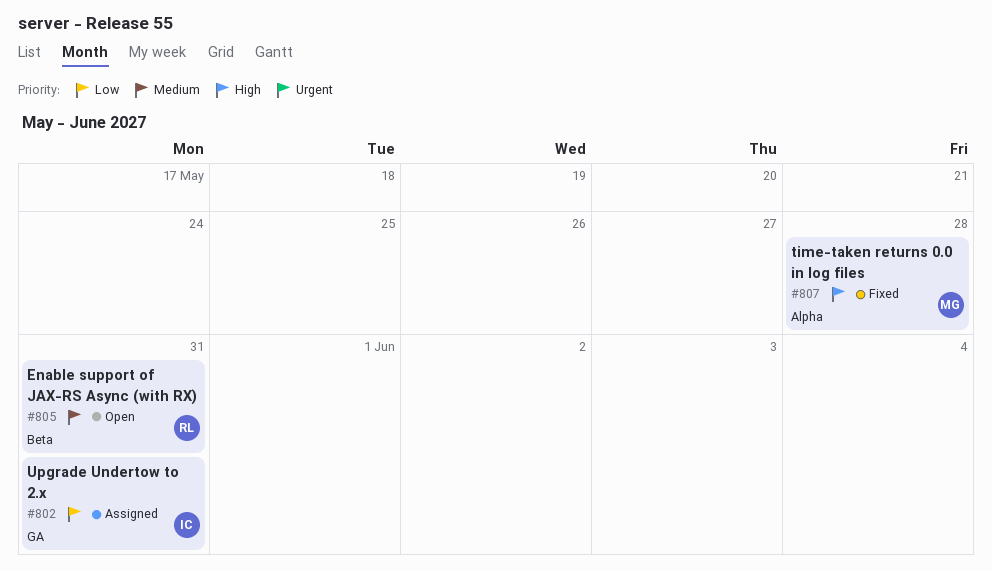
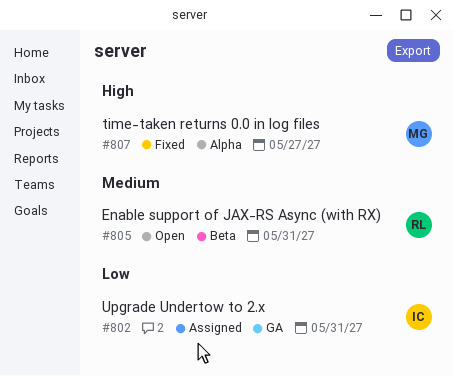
#807, due: May 28 -> May 27

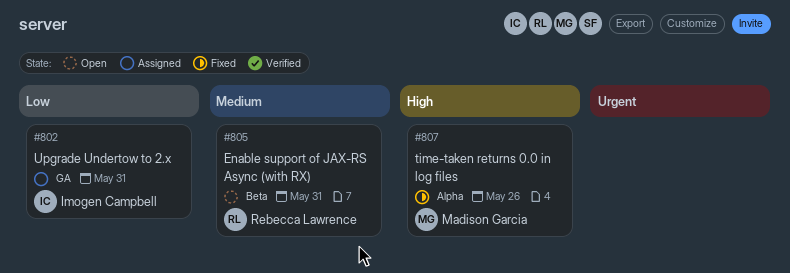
#807, due: May 27 -> May 26

